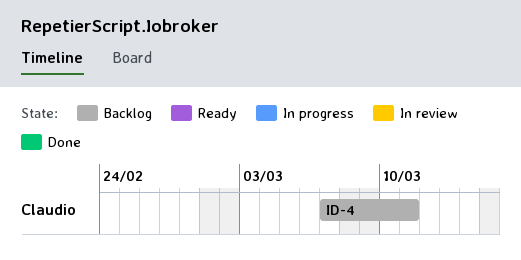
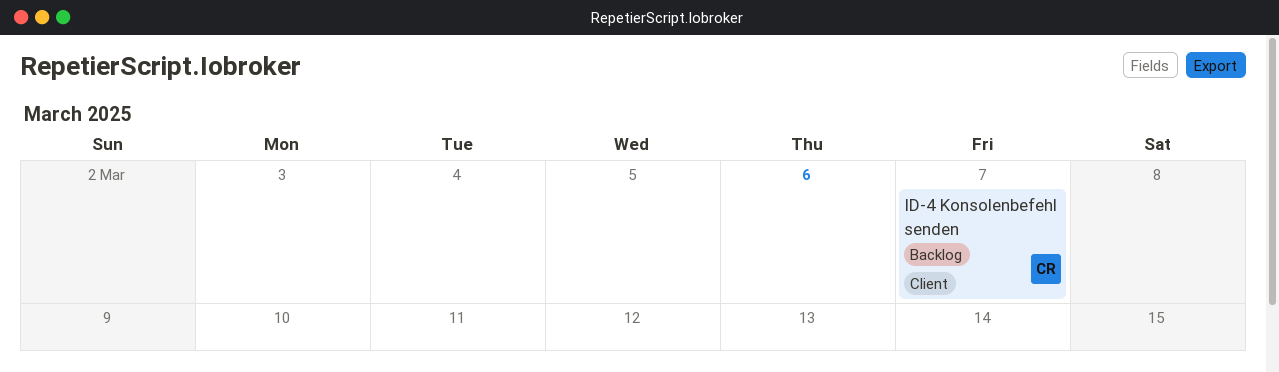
ID-4, due: Mar 11 -> Mar 7

